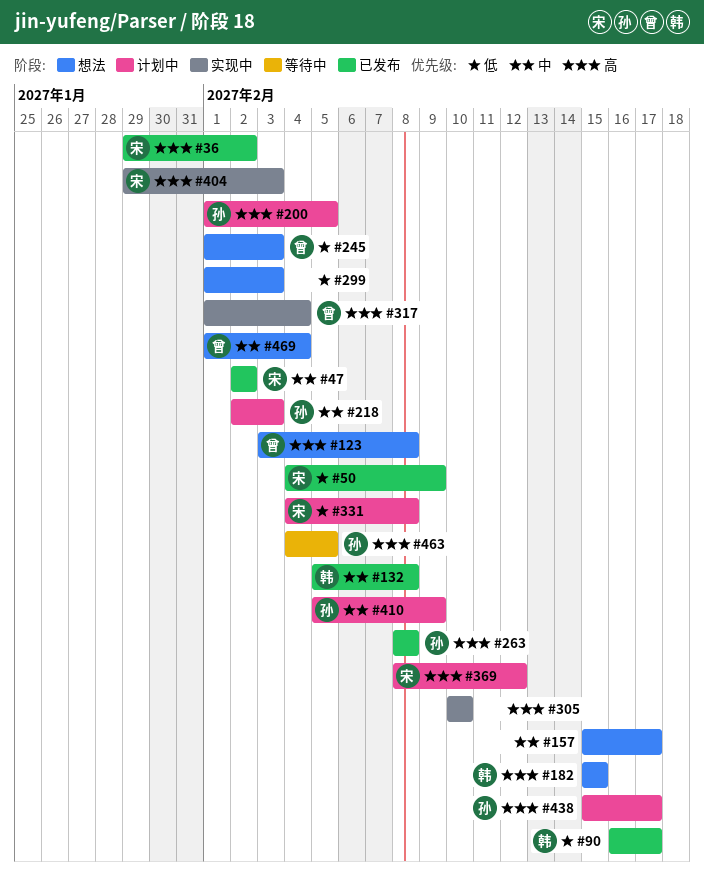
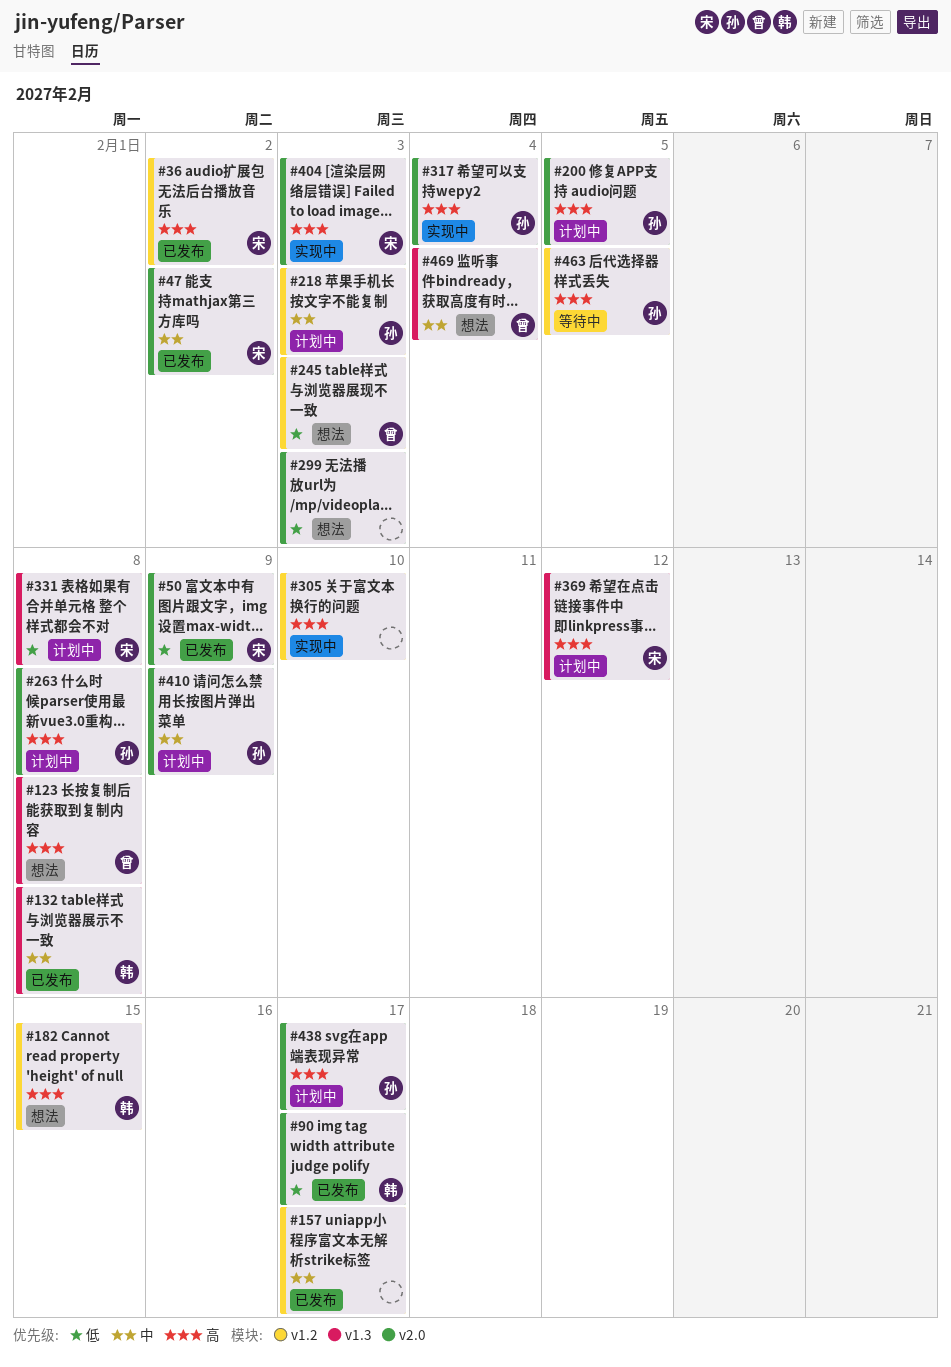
#157, status: 想法 -> 已发布
#263, status: 已发布 -> 计划中
#317, owner: 曾 -> 孙

